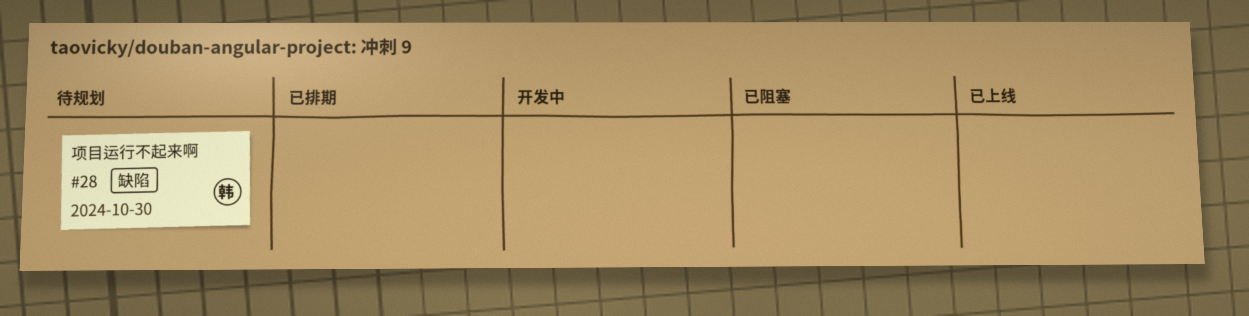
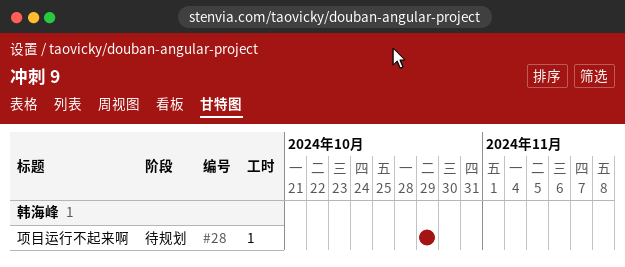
#28, due: Oct 30 -> Oct 29

